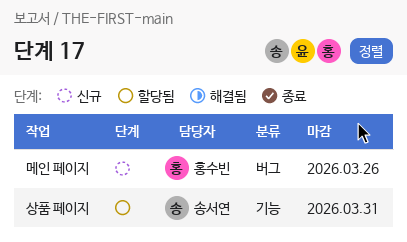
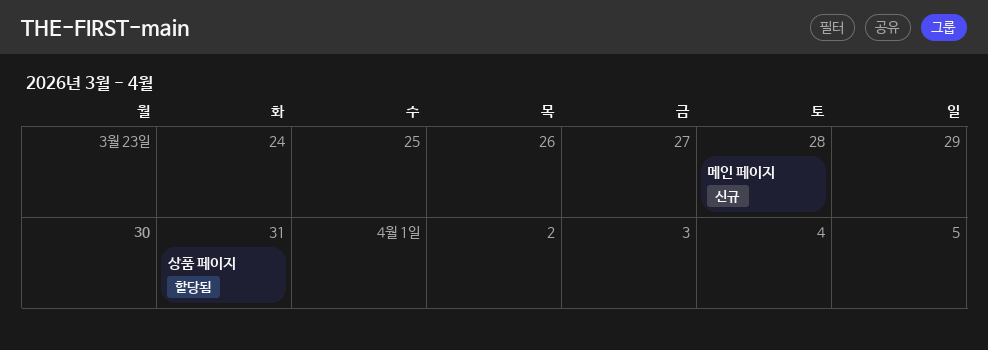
메인 페이지, due: Mar 26 -> Mar 28

